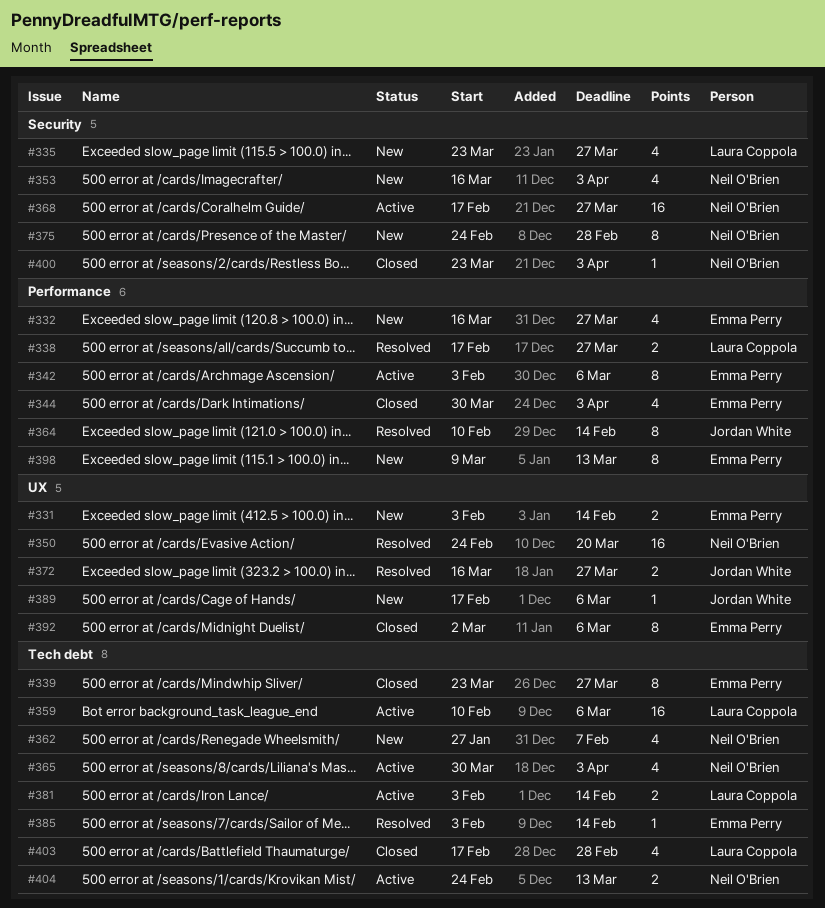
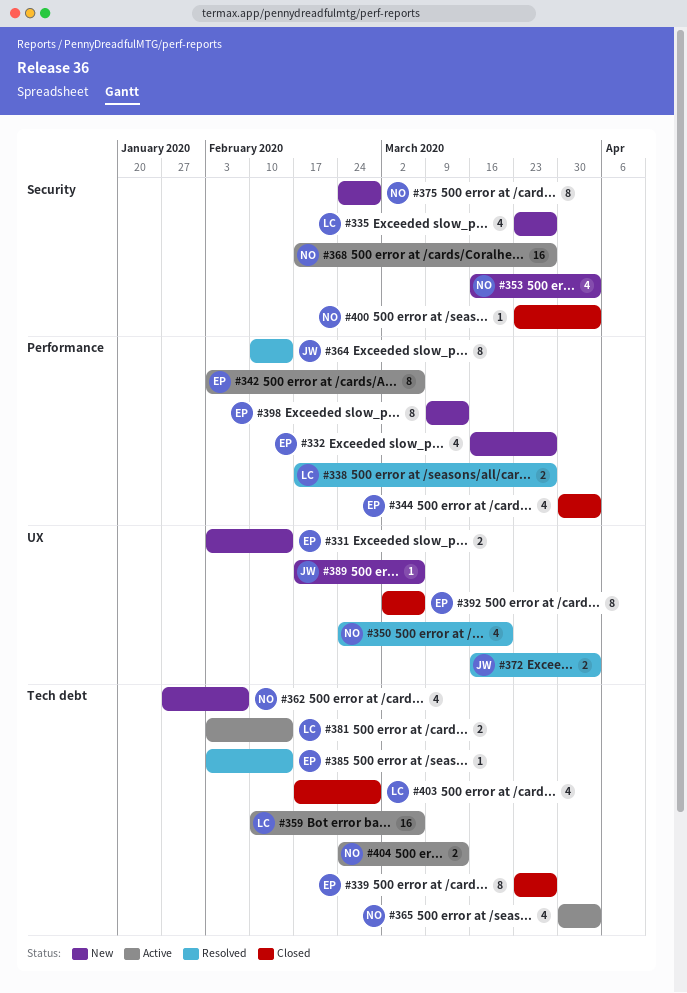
#350, estimate: 16 -> 4
#372, due: Mar 27 -> Apr 3

